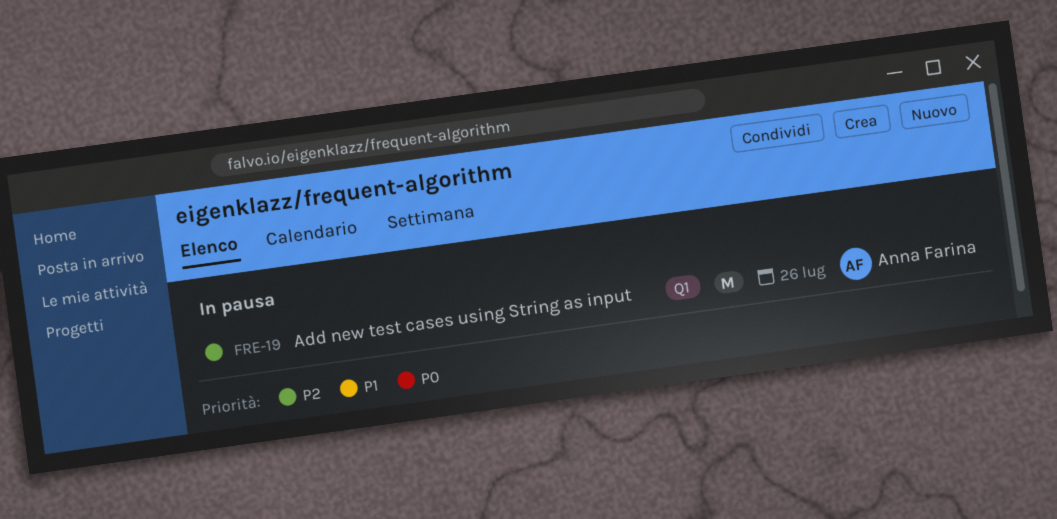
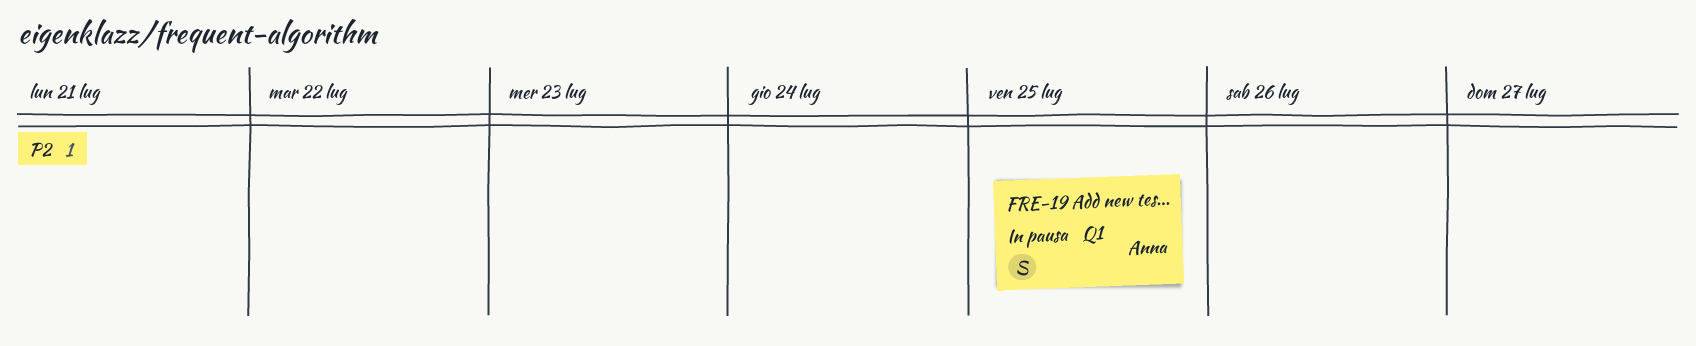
FRE-19, estimate: M -> S
FRE-19, due: Jul 26 -> Jul 25

